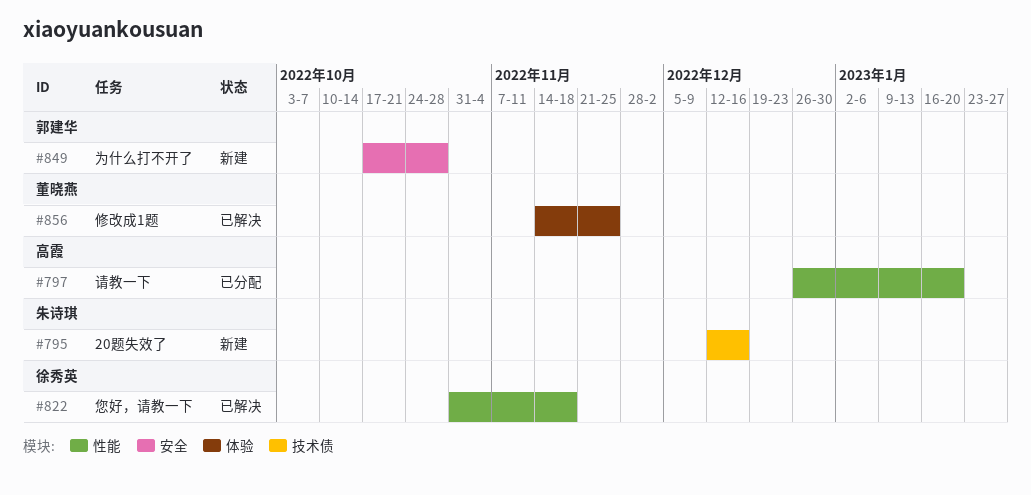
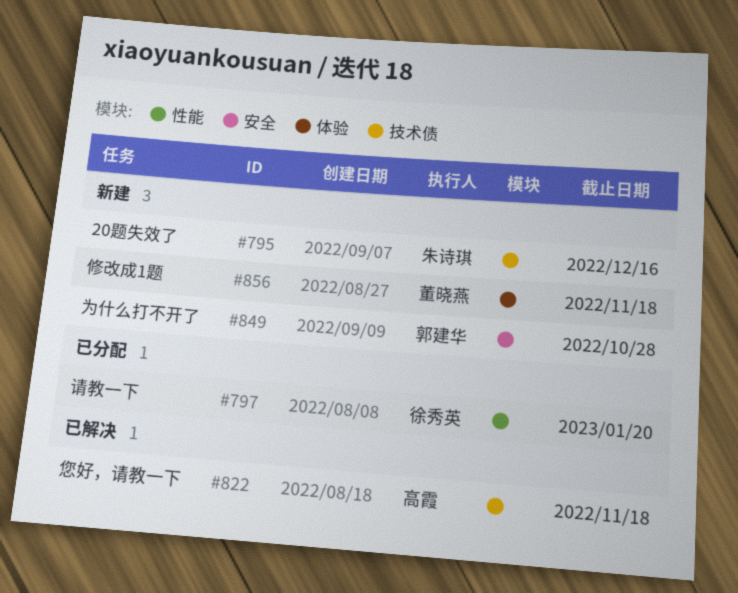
#797, owner: 高霞 -> 徐秀英
#822, owner: 徐秀英 -> 高霞
#822, label: 性能 -> 技术债
#856, status: 已解决 -> 新建
#856, due: Nov 25 -> Nov 18

